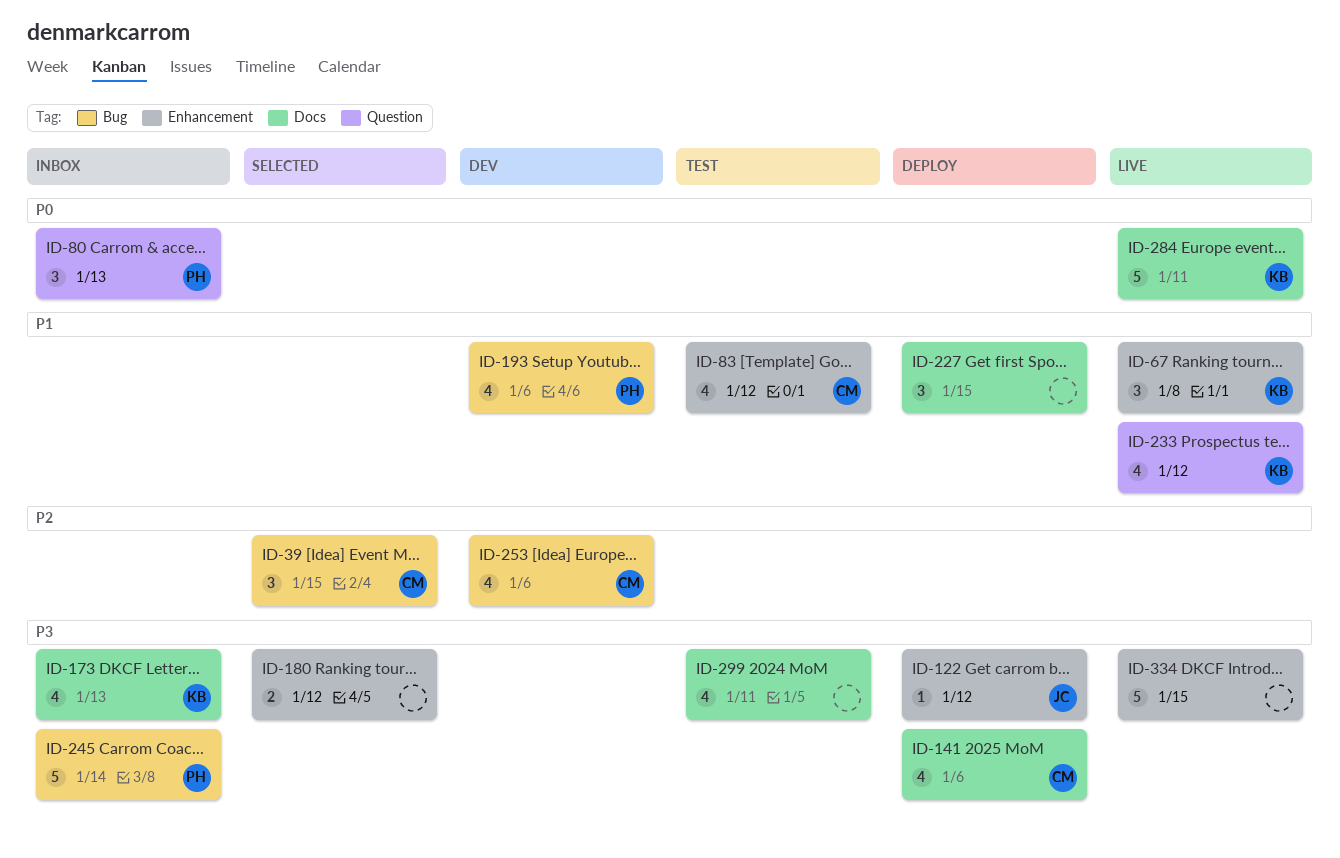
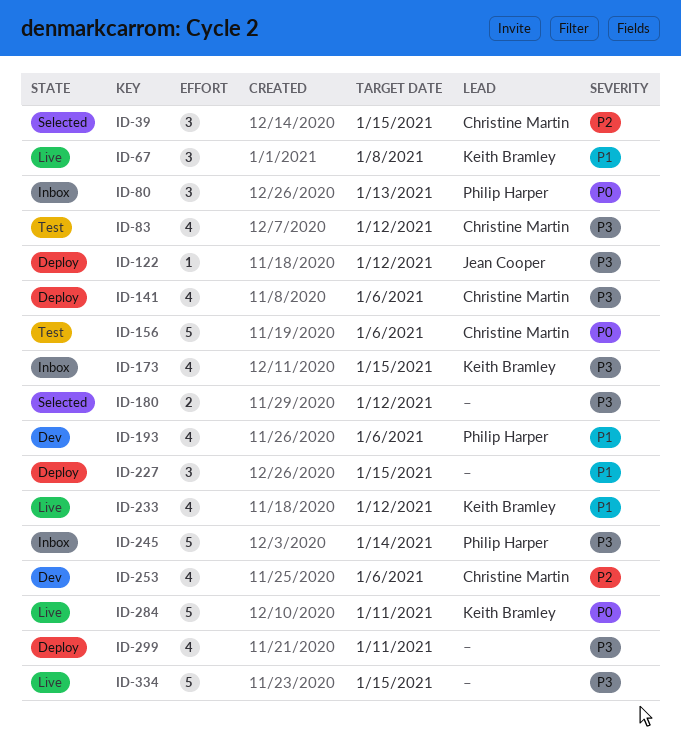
ID-83, priority: P1 -> P3
ID-156: none -> present
ID-173, due: Jan 13 -> Jan 15
ID-299, status: Test -> Deploy

